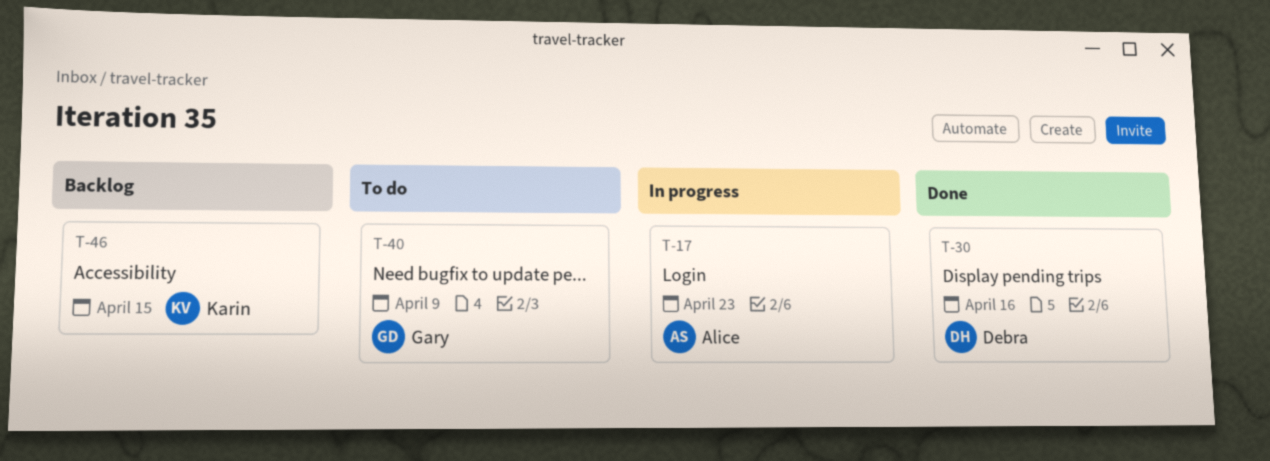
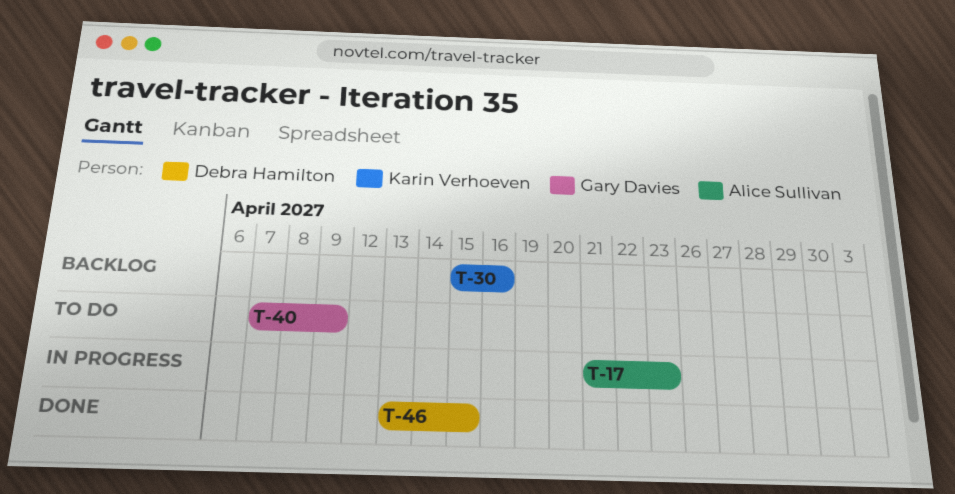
T-30, status: Done -> Backlog
T-30, owner: Debra Hamilton -> Karin Verhoeven
T-46, status: Backlog -> Done
T-46, owner: Karin Verhoeven -> Debra Hamilton

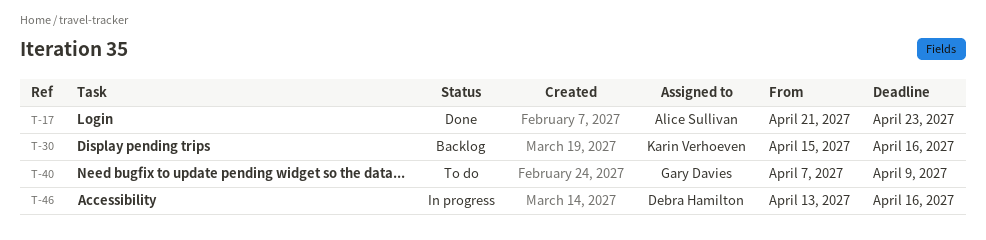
T-17, status: In progress -> Done
T-46, status: Done -> In progress
T-46, due: Apr 15 -> Apr 16

